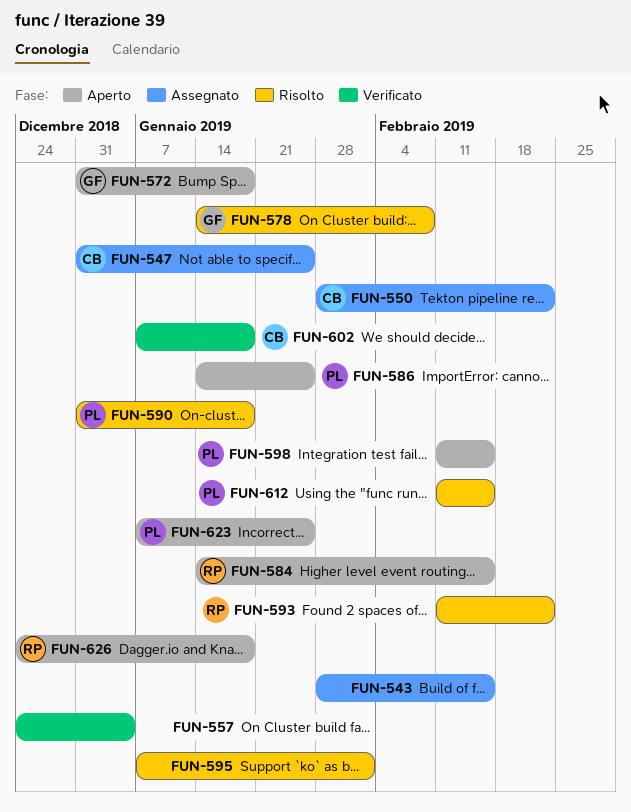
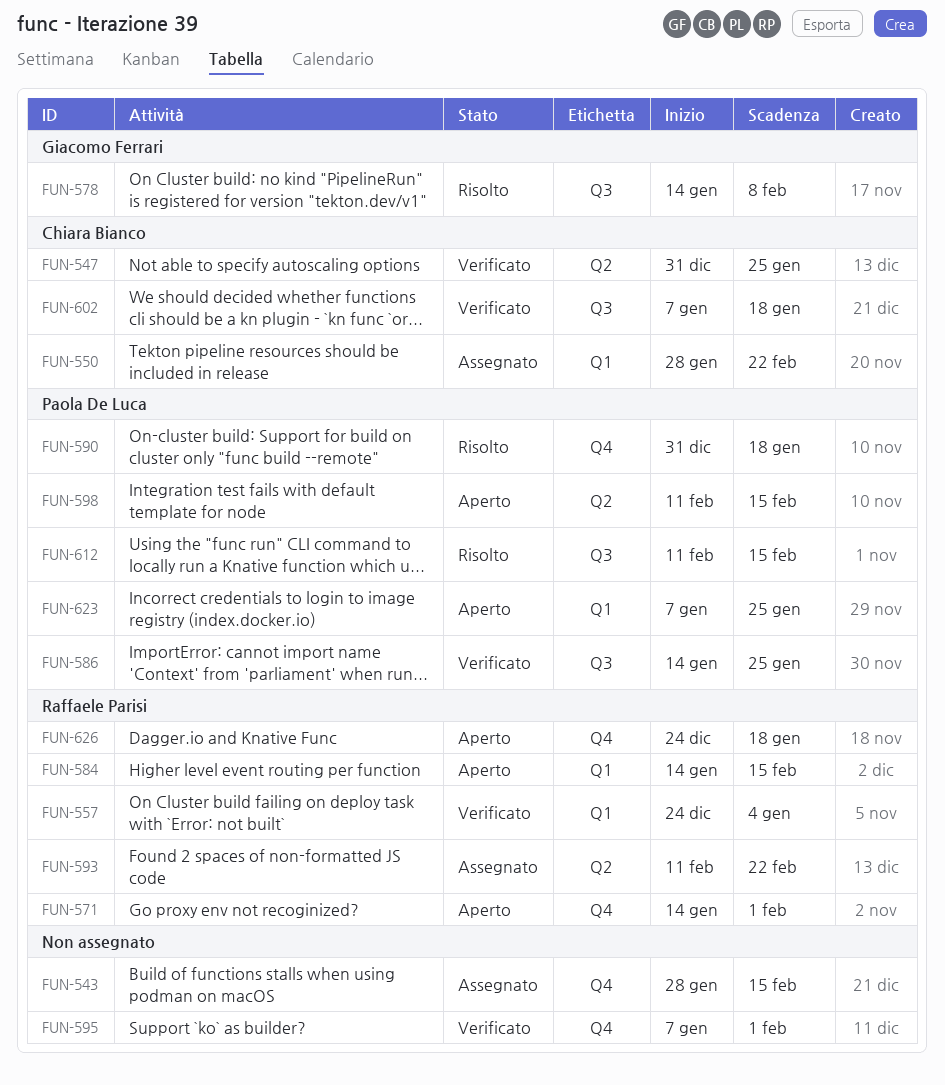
FUN-547, status: Assegnato -> Verificato
FUN-557, owner: none -> Raffaele Parisi
FUN-571: none -> present
FUN-572: present -> none
FUN-586, status: Aperto -> Verificato
FUN-593, status: Risolto -> Assegnato
FUN-595, status: Risolto -> Verificato

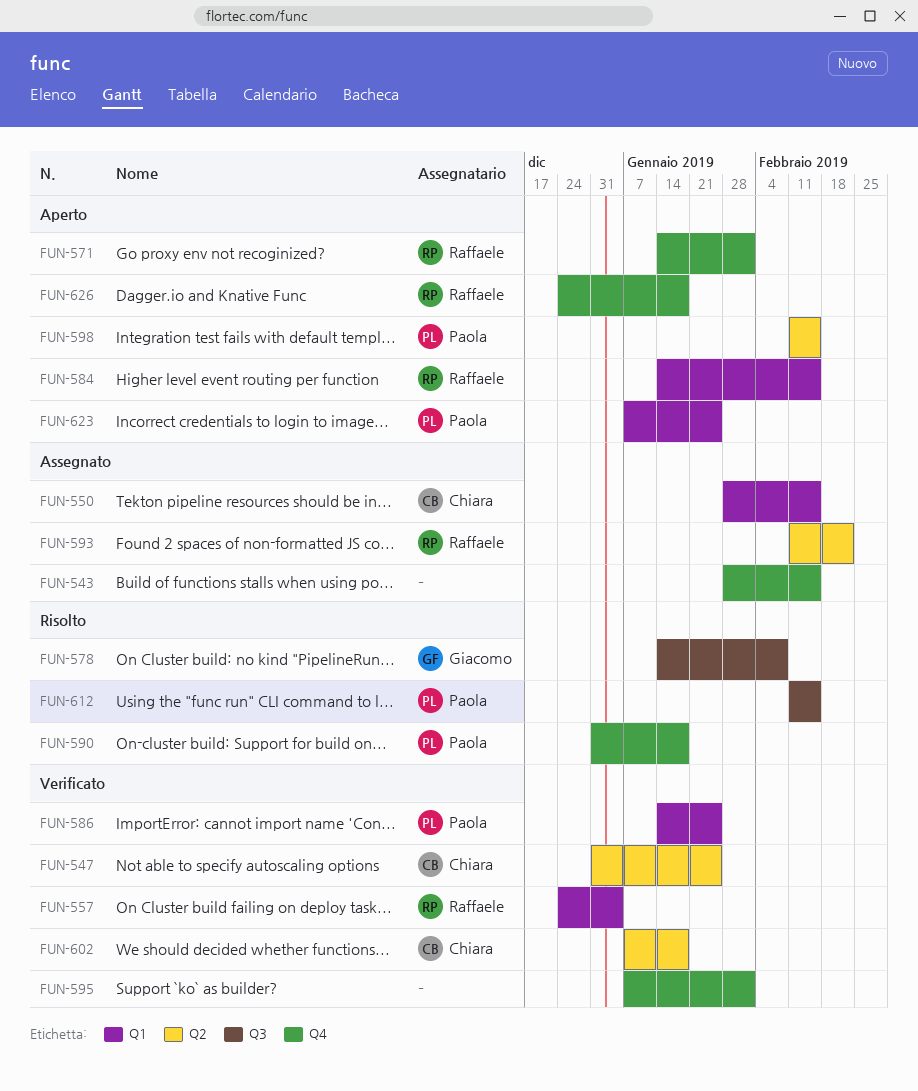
FUN-550, due: Feb 22 -> Feb 15
FUN-586, label: Q3 -> Q1
FUN-602, label: Q3 -> Q2

